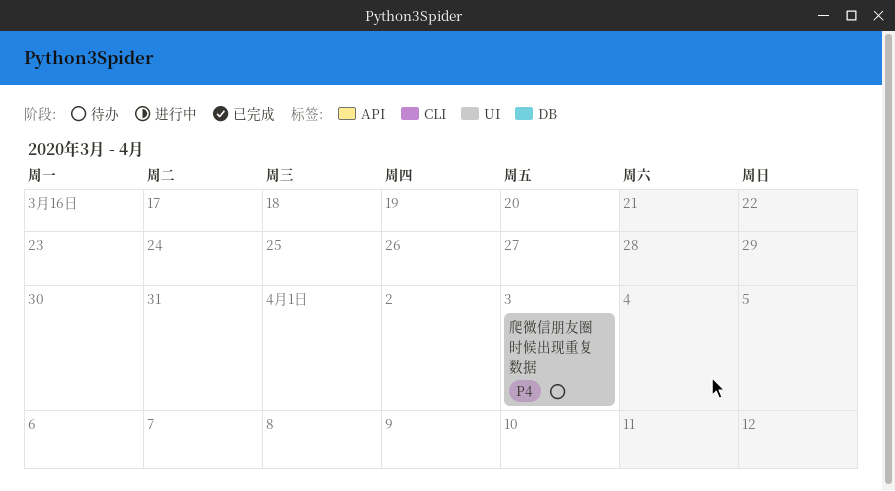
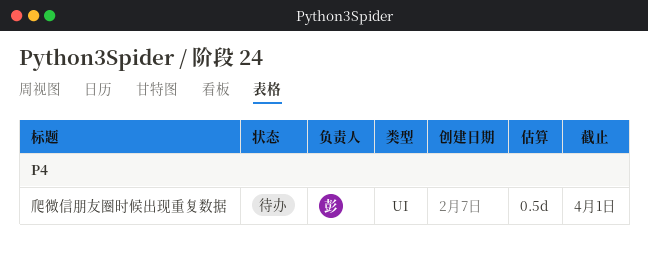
爬微信朋友圈时候出现重复数据, due: Apr 3 -> Apr 1

